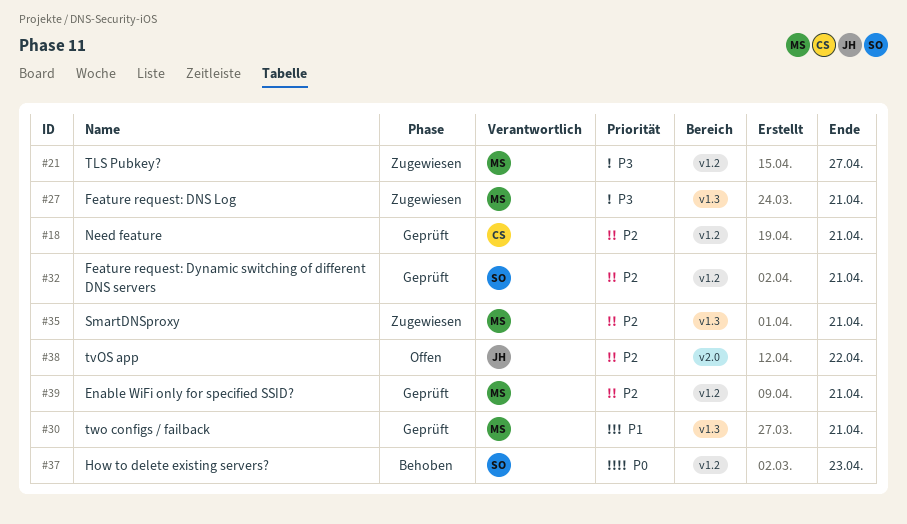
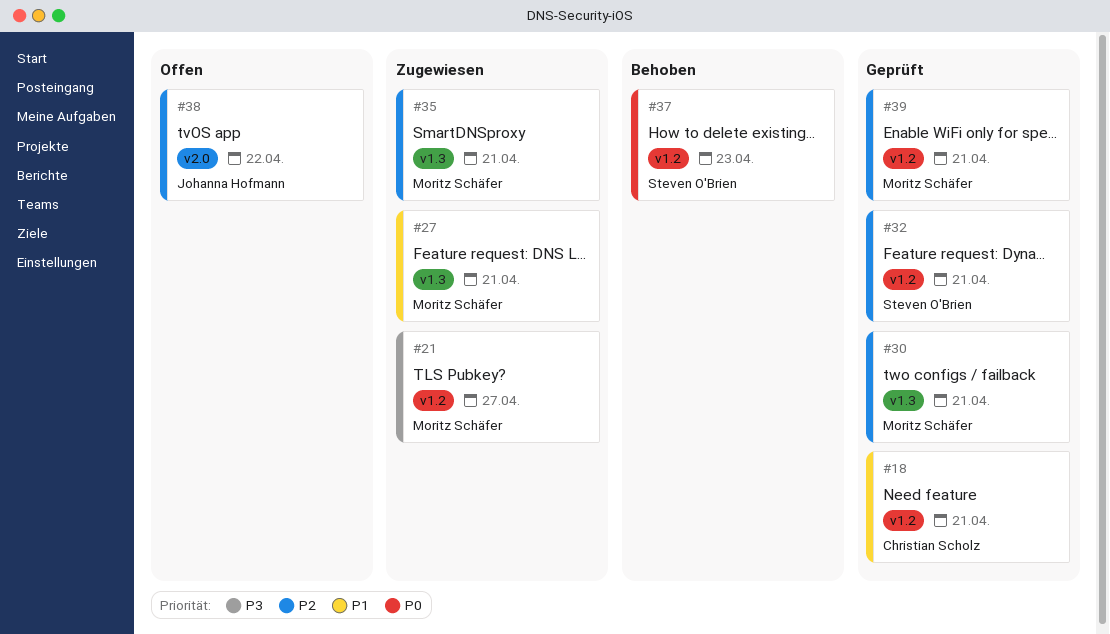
#18, priority: P2 -> P1
#27, priority: P3 -> P1
#30, priority: P1 -> P2

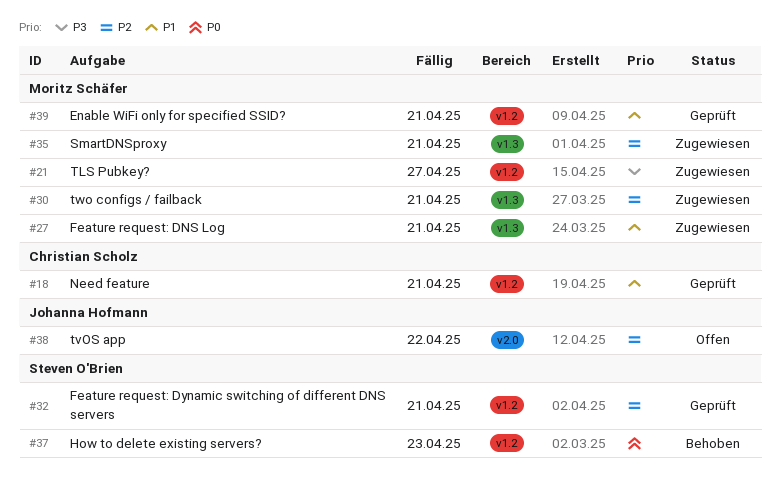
#30, status: Geprüft -> Zugewiesen
#39, priority: P2 -> P1

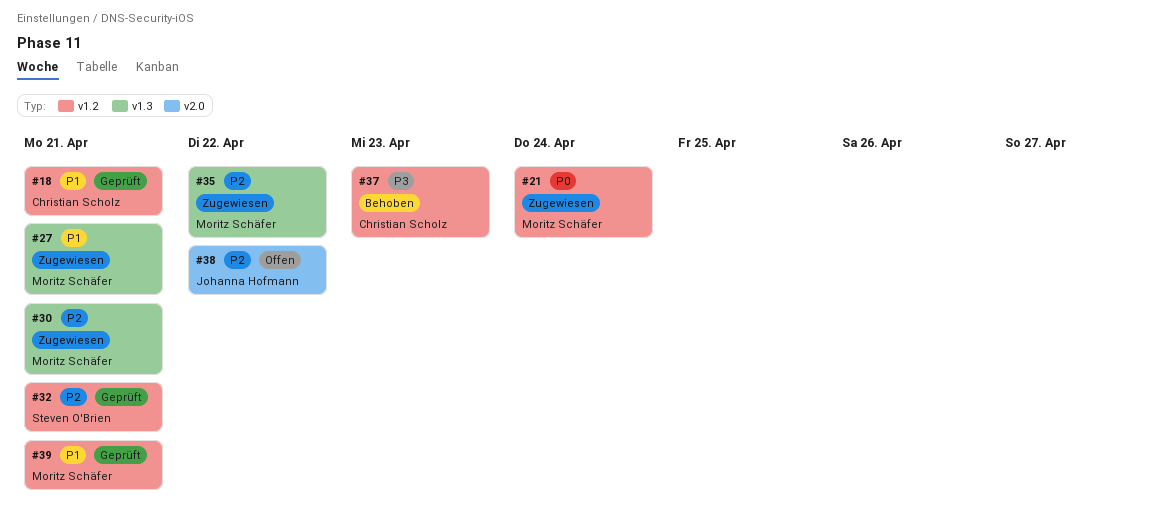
#21, priority: P3 -> P0
#21, due: Apr 27 -> Apr 24
#35, due: Apr 21 -> Apr 22
#37, owner: Steven O'Brien -> Christian Scholz
#37, priority: P0 -> P3

